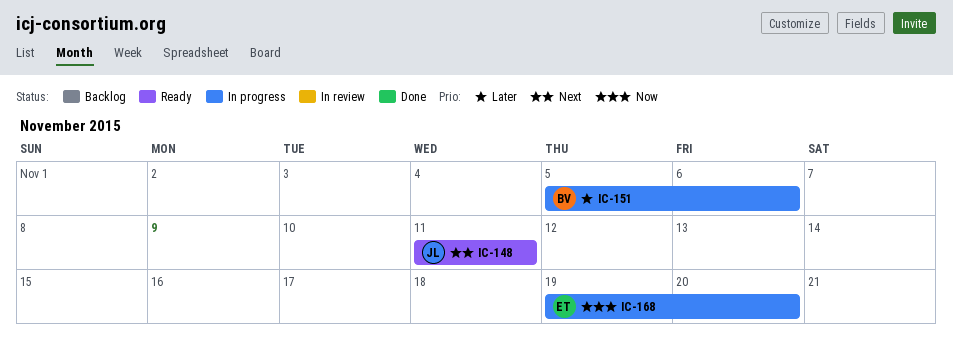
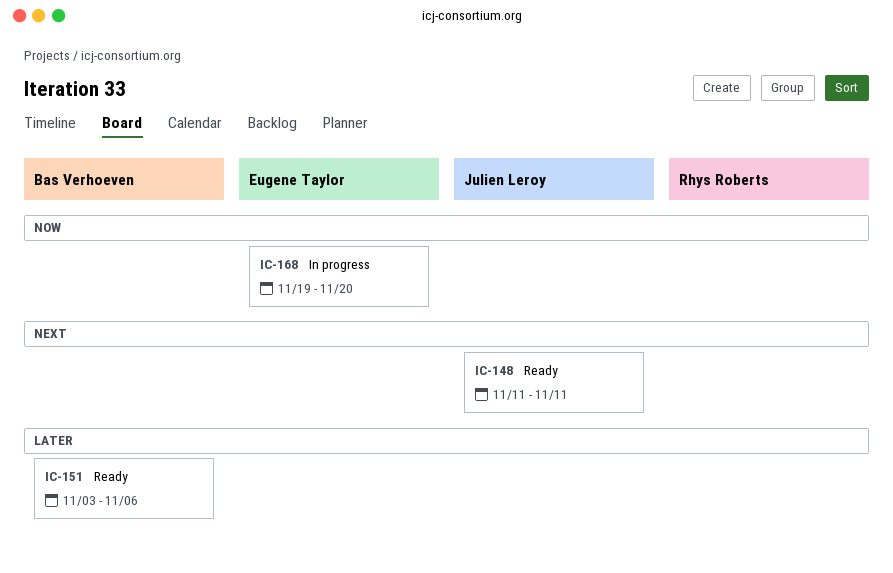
IC-151, status: In progress -> Ready
IC-151, start: Nov 5 -> Nov 3

